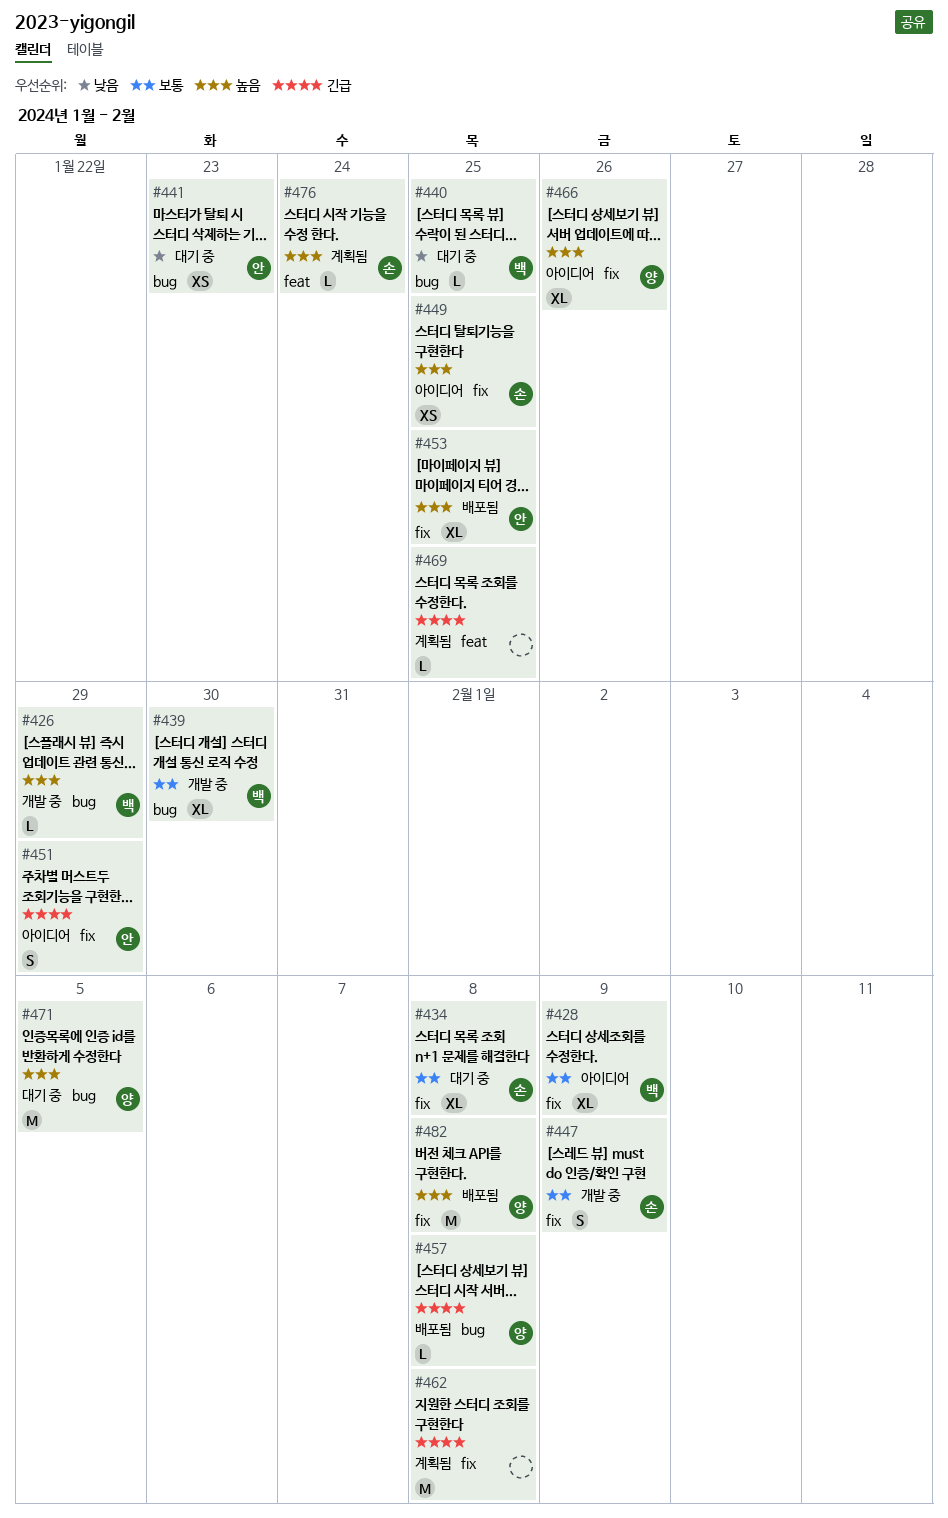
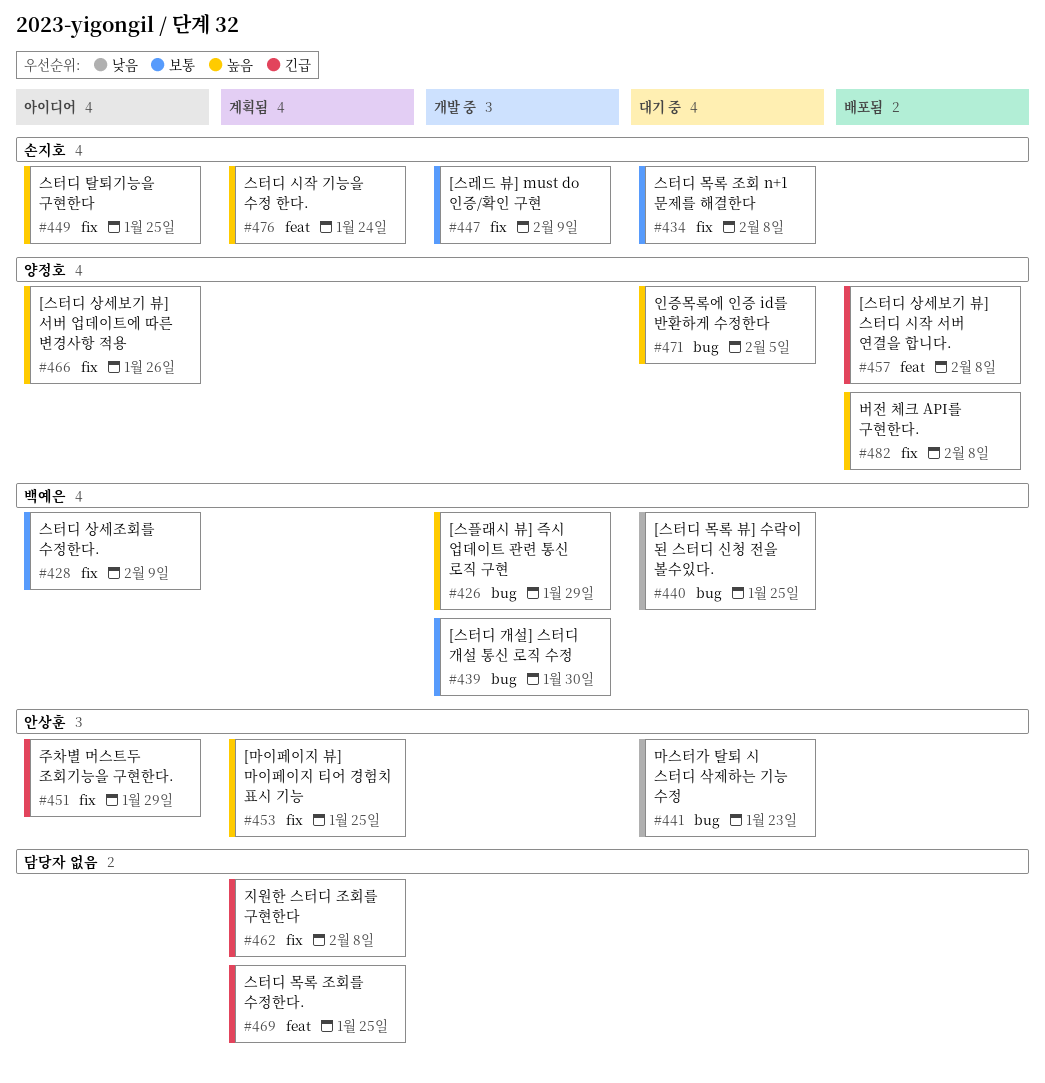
#453, status: 배포됨 -> 계획됨
#457, label: bug -> feat

